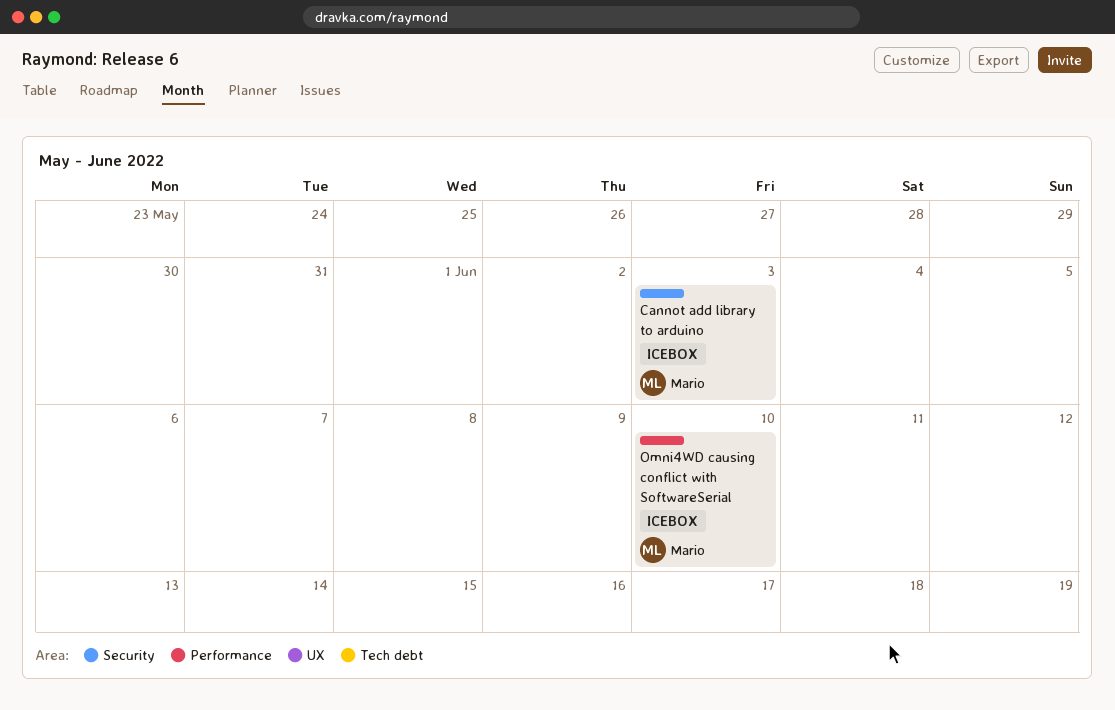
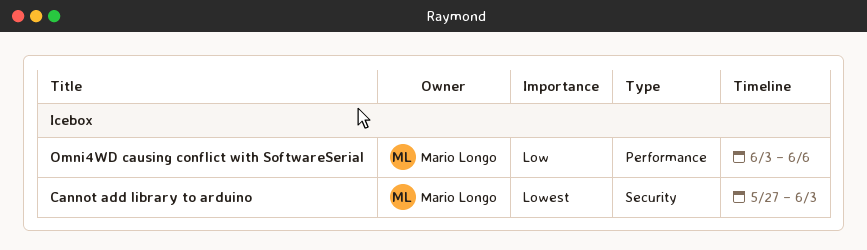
Omni4WD causing conflict with SoftwareSerial, due: Jun 10 -> Jun 6

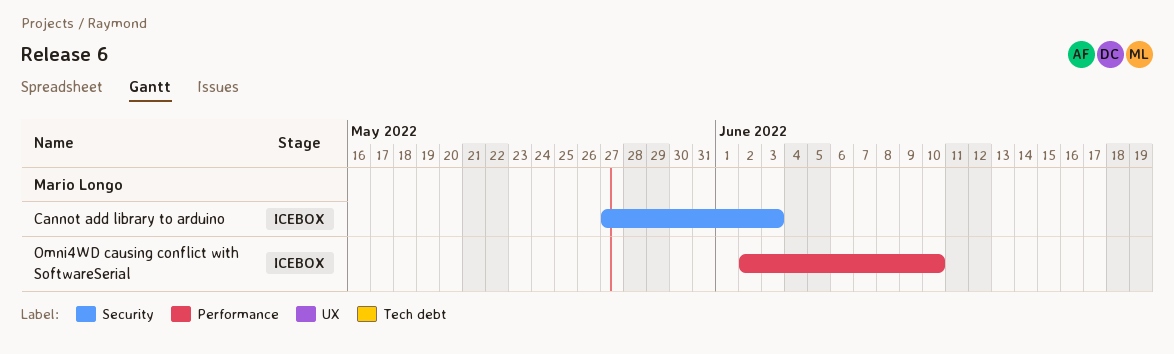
Omni4WD causing conflict with SoftwareSerial, start: Jun 3 -> Jun 2
Omni4WD causing conflict with SoftwareSerial, due: Jun 6 -> Jun 10

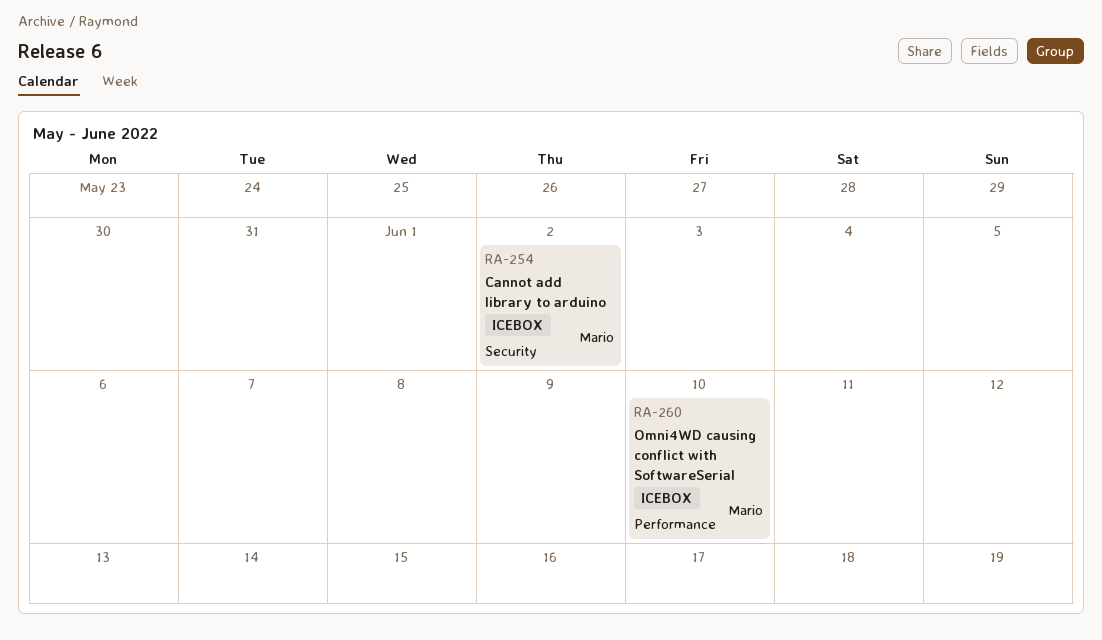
Cannot add library to arduino, due: Jun 3 -> Jun 2

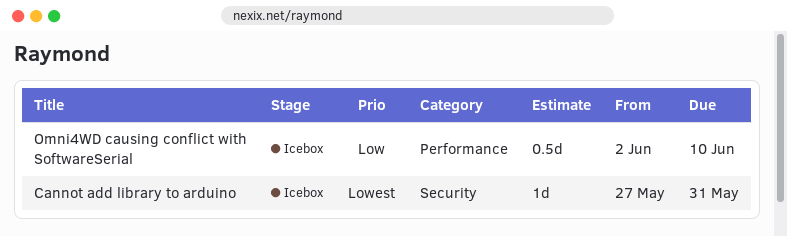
Cannot add library to arduino, due: Jun 2 -> May 31

